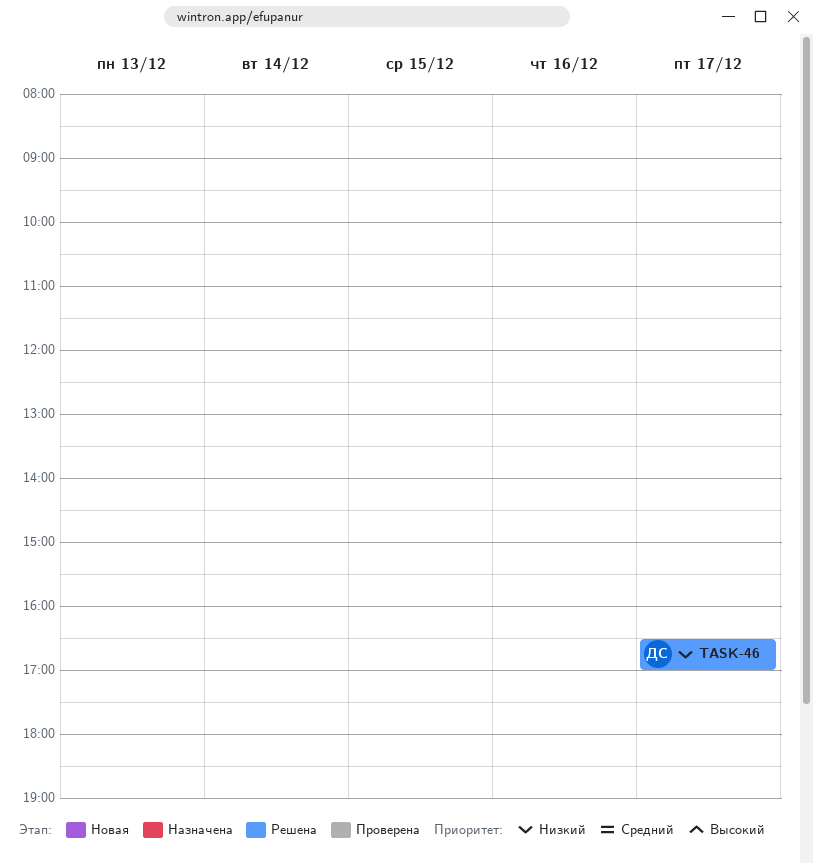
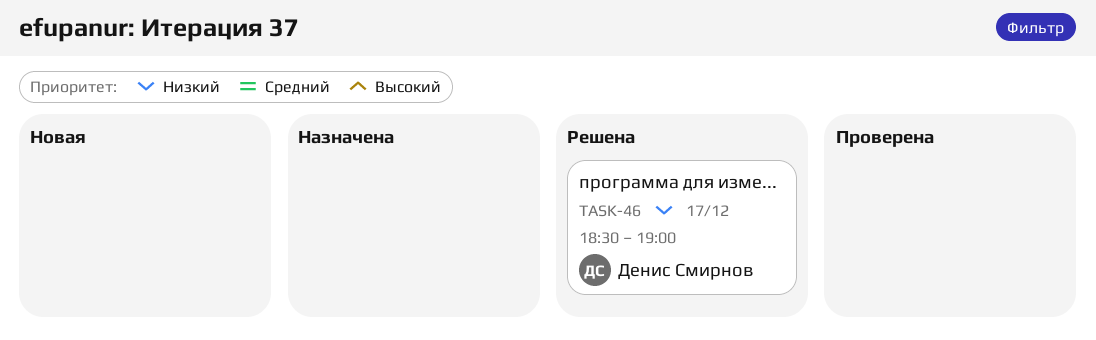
TASK-46, begins: 16:30 -> 18:30
TASK-46, ends: 17:00 -> 19:00

